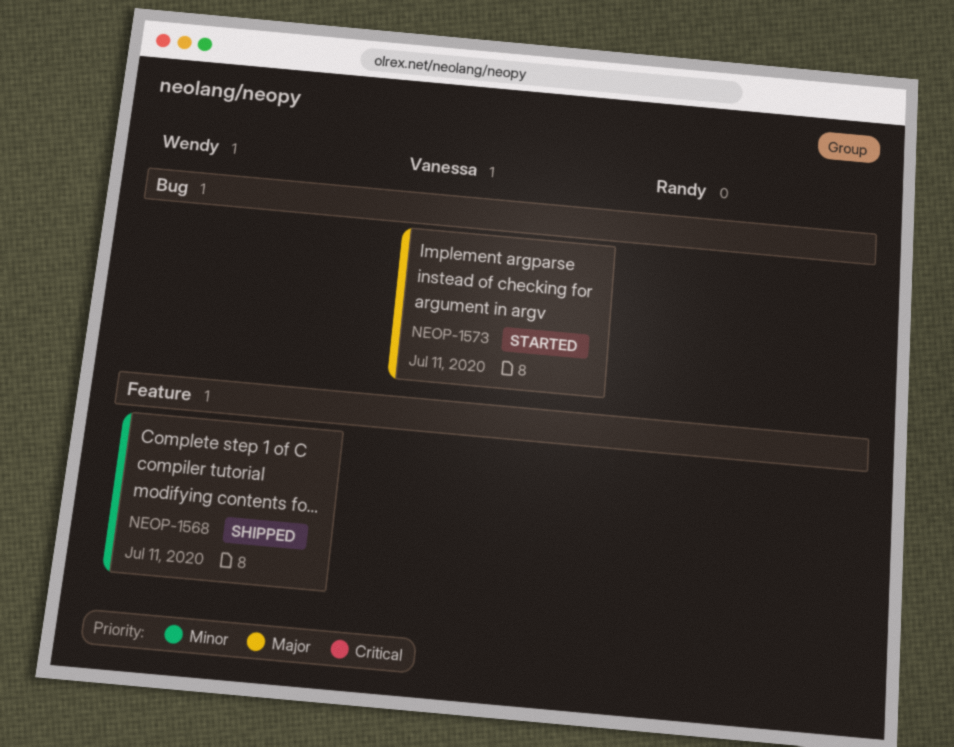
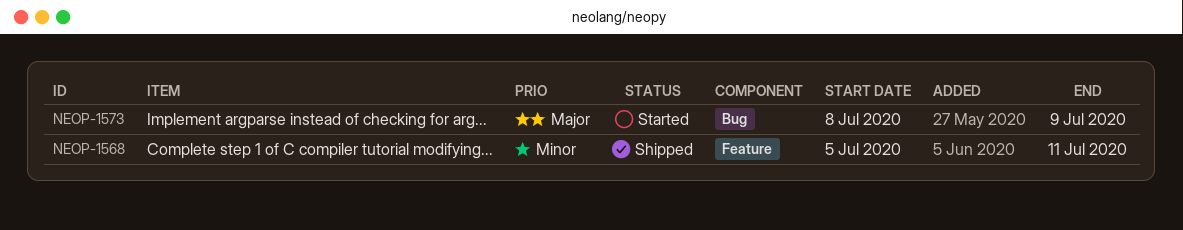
NEOP-1573, due: Jul 11 -> Jul 9

